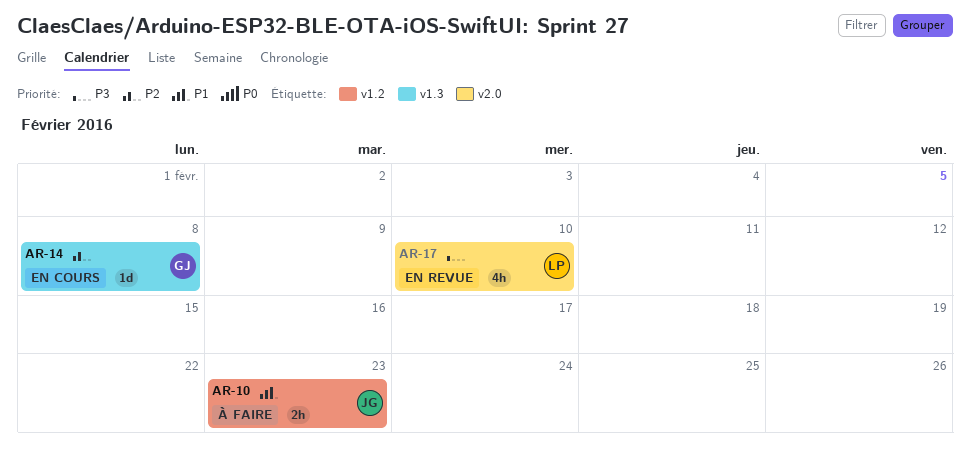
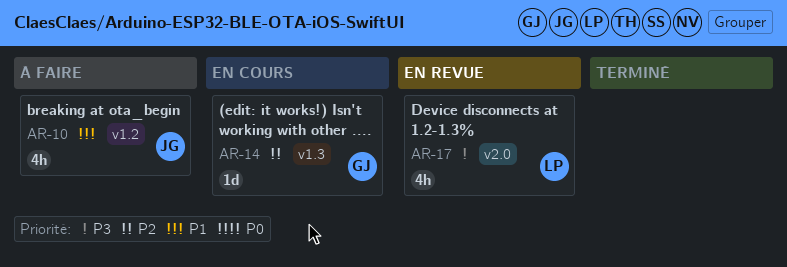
AR-10, estimate: 2h -> 4h

